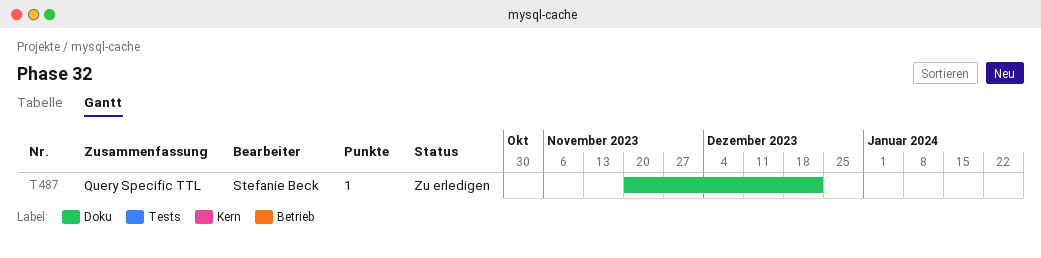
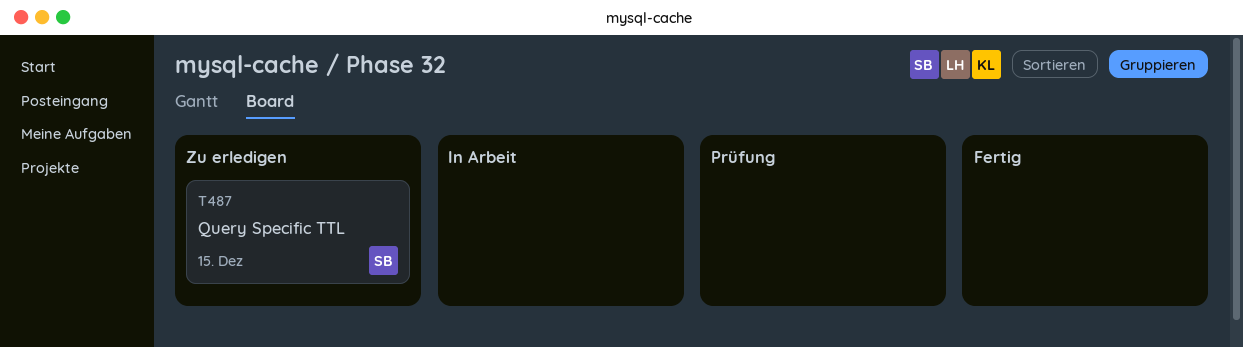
T487, due: Dec 22 -> Dec 15

